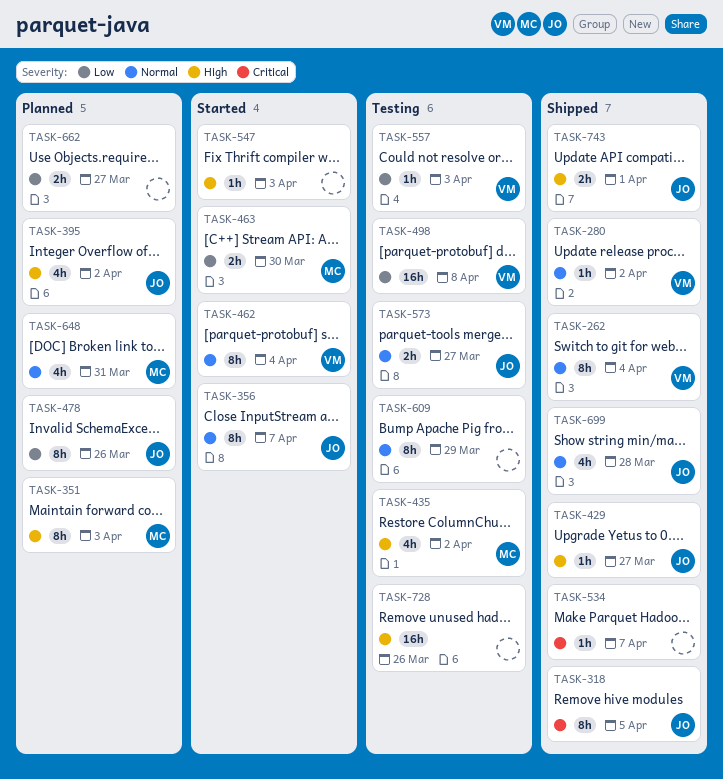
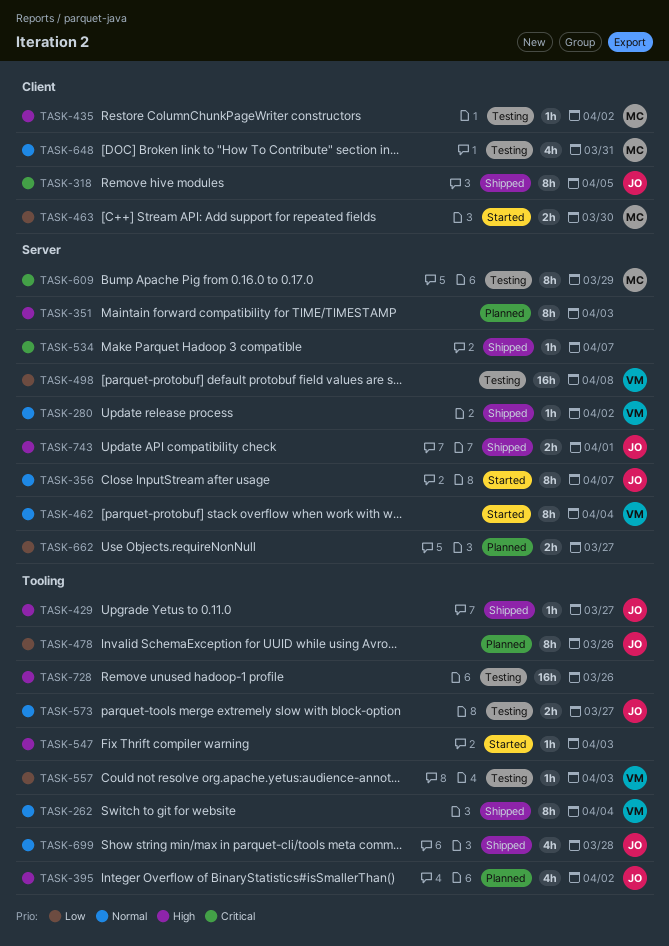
TASK-351, owner: MC -> none
TASK-435, estimate: 4h -> 1h
TASK-609, owner: none -> MC
TASK-609, priority: Normal -> Critical
TASK-648, status: Planned -> Testing

